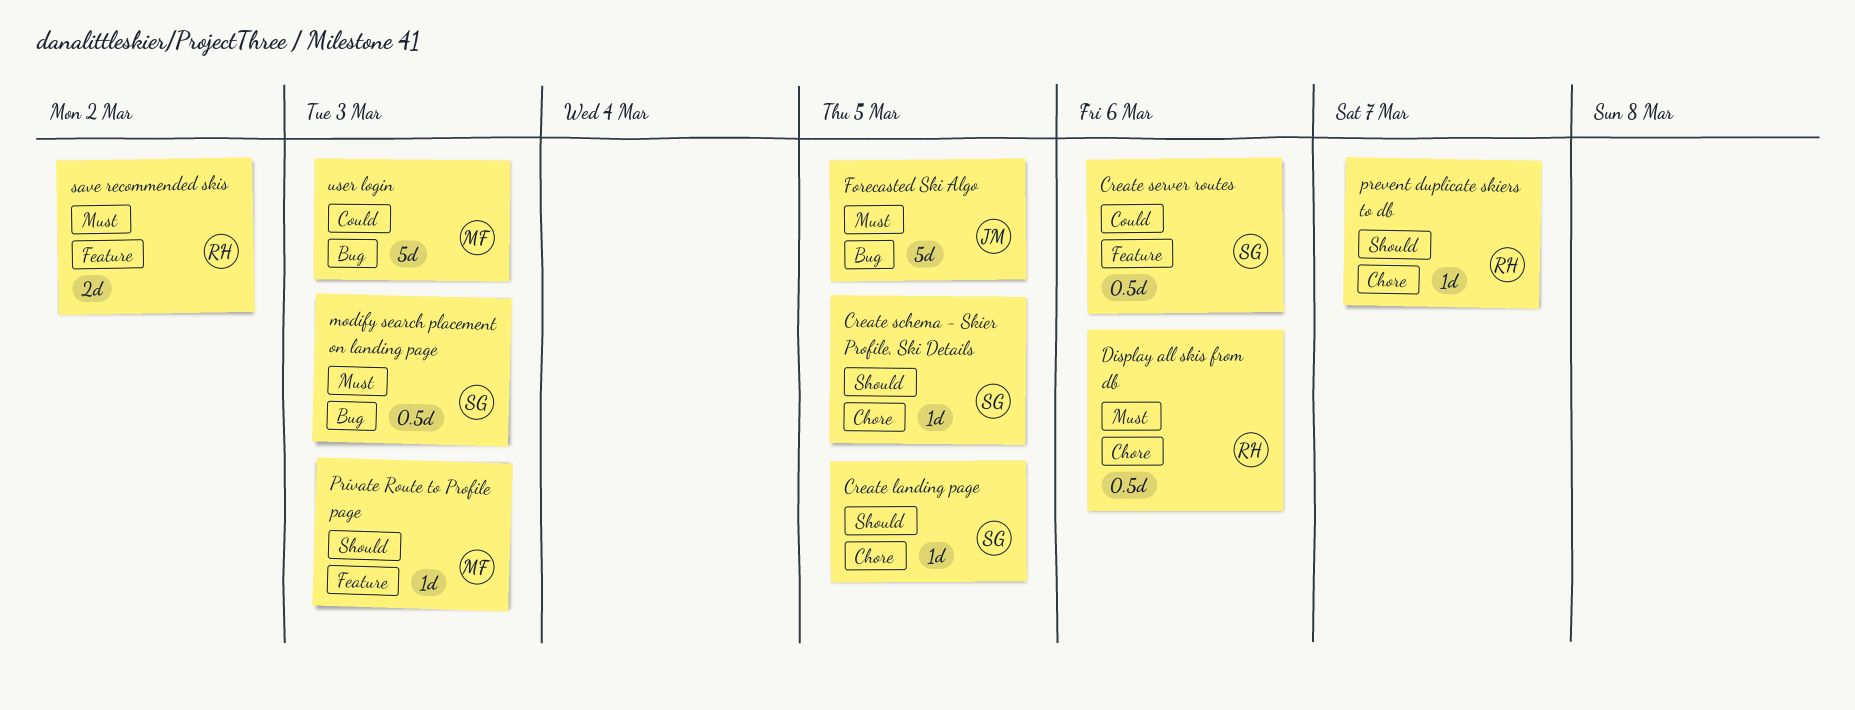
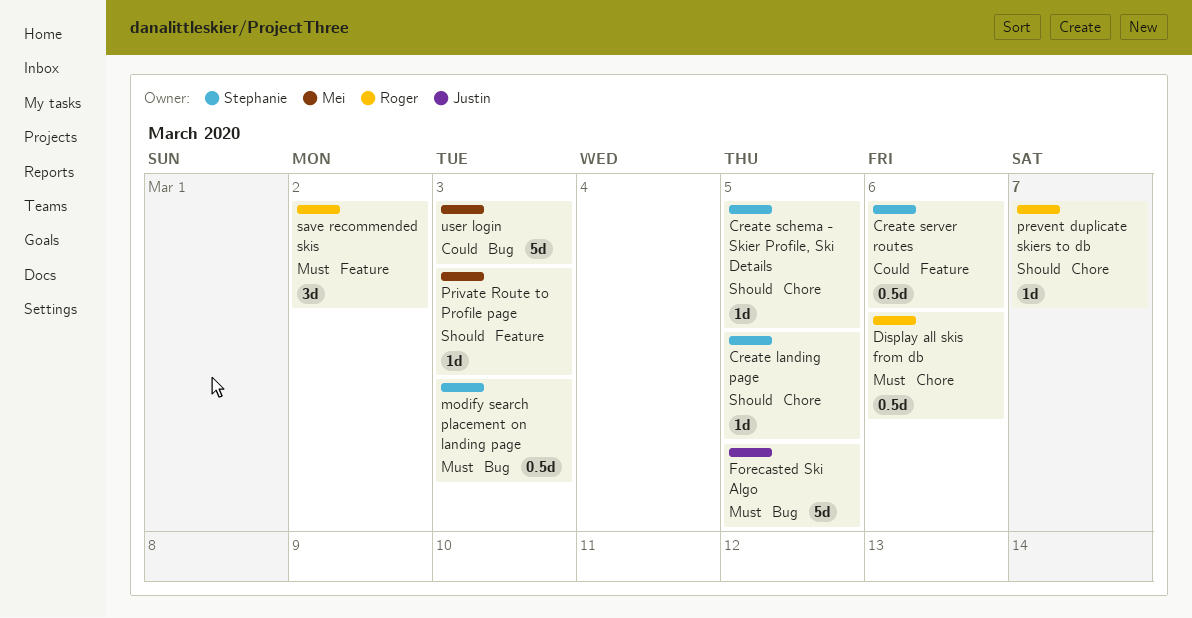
save recommended skis, estimate: 2d -> 3d

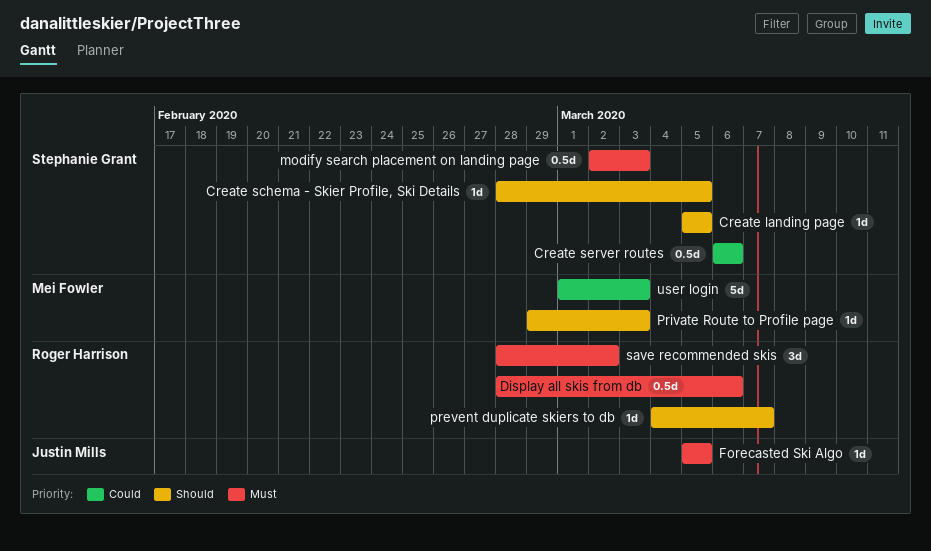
Forecasted Ski Algo, estimate: 5d -> 1d

